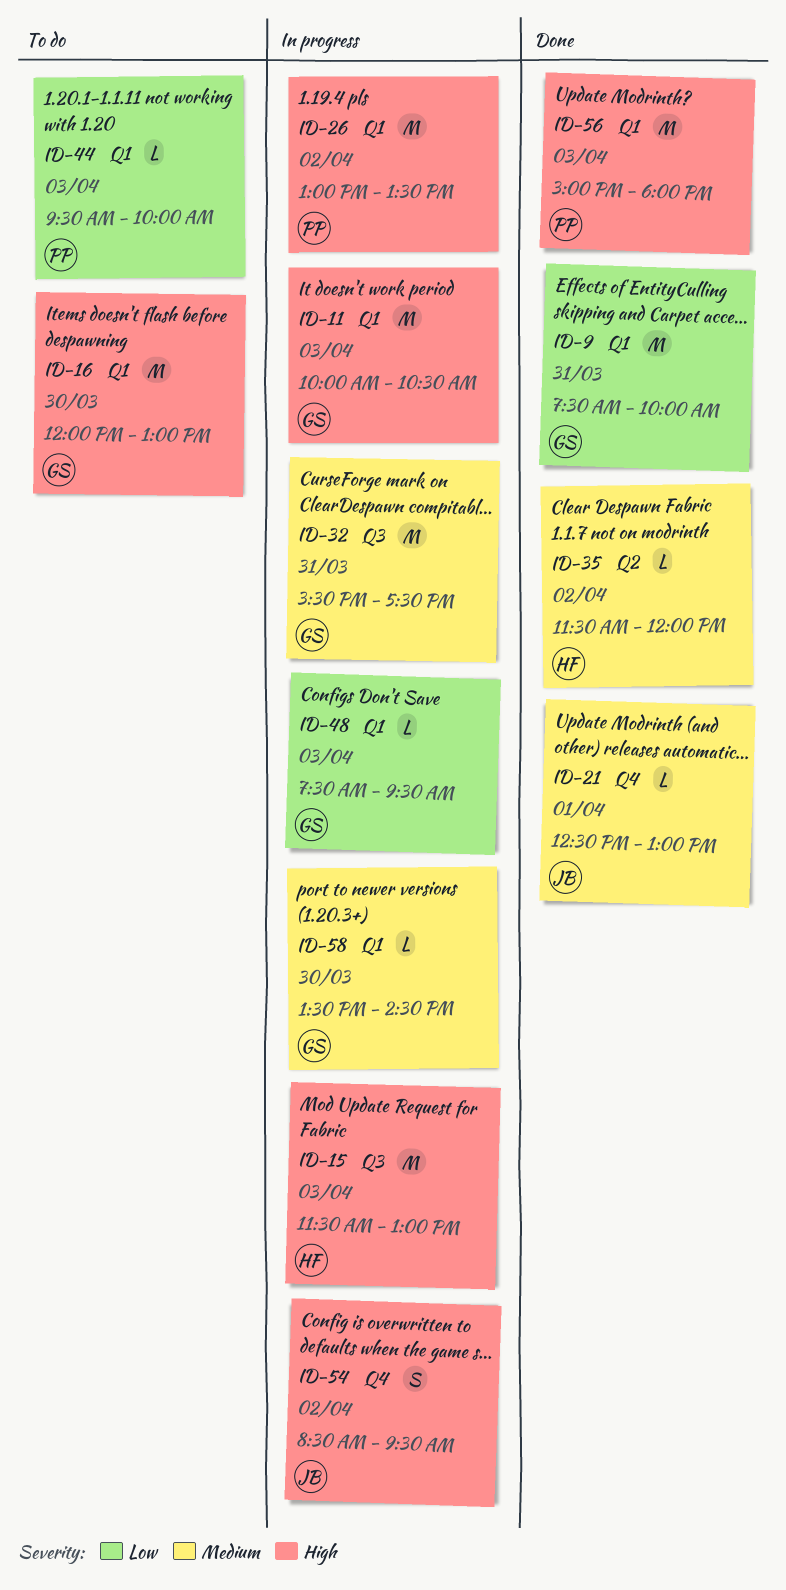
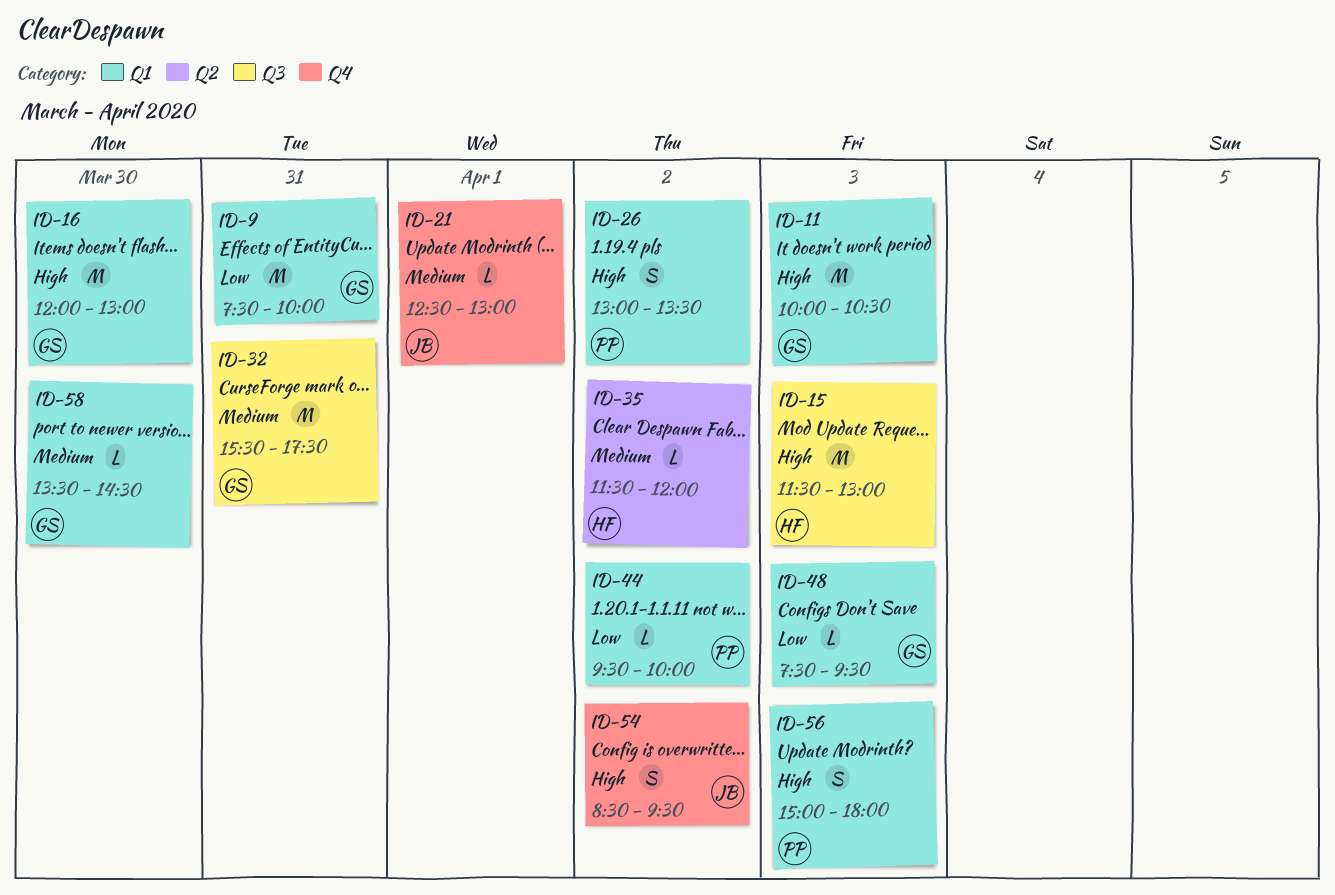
ID-26, estimate: M -> S
ID-44, day: Apr 3 -> Apr 2
ID-56, estimate: M -> S

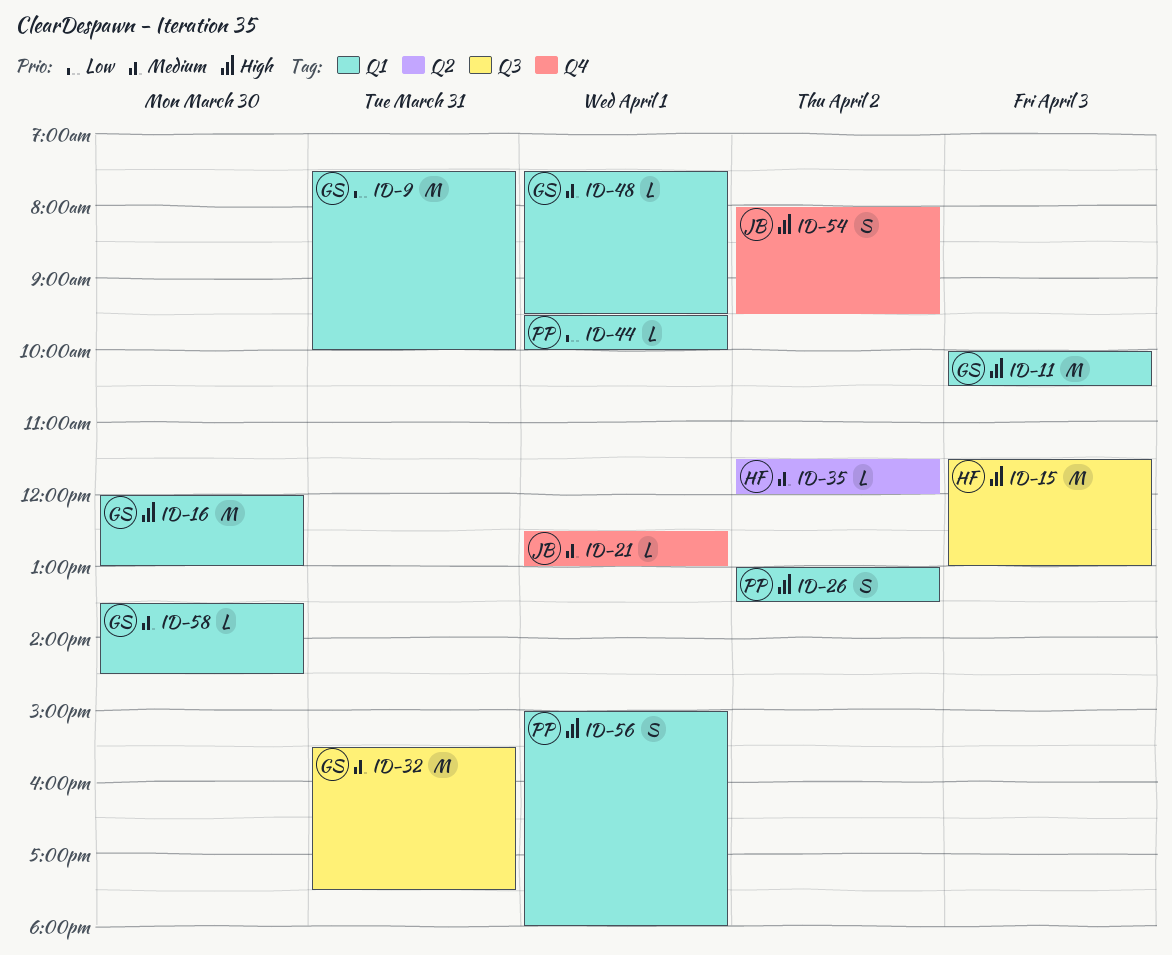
ID-44, day: Apr 2 -> Apr 1
ID-48, priority: Low -> Medium
ID-48, day: Apr 3 -> Apr 1
ID-54, begins: 08:30 -> 08:00
ID-56, day: Apr 3 -> Apr 1

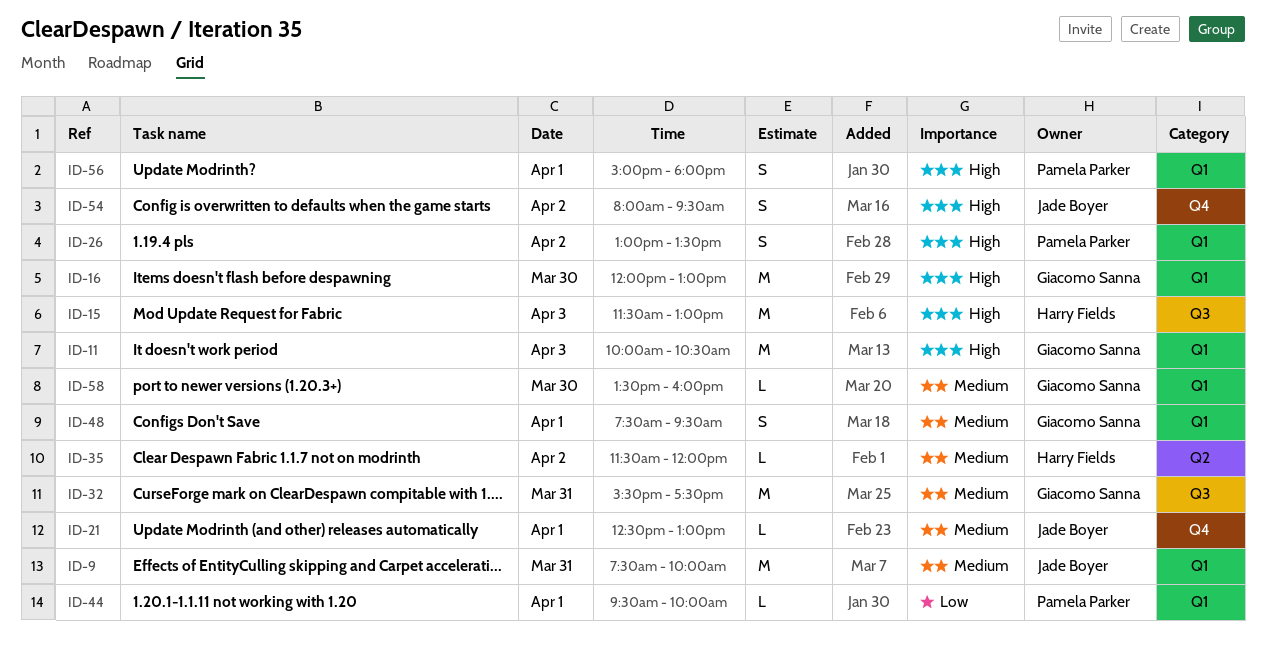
ID-9, owner: Giacomo Sanna -> Jade Boyer
ID-9, priority: Low -> Medium
ID-48, estimate: L -> S
ID-58, ends: 14:30 -> 16:00

